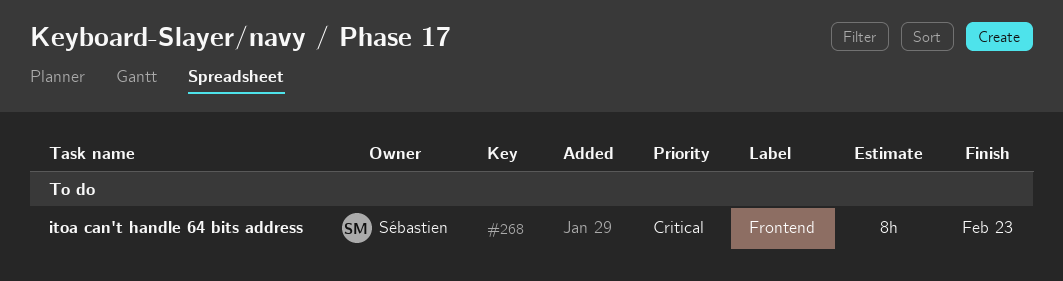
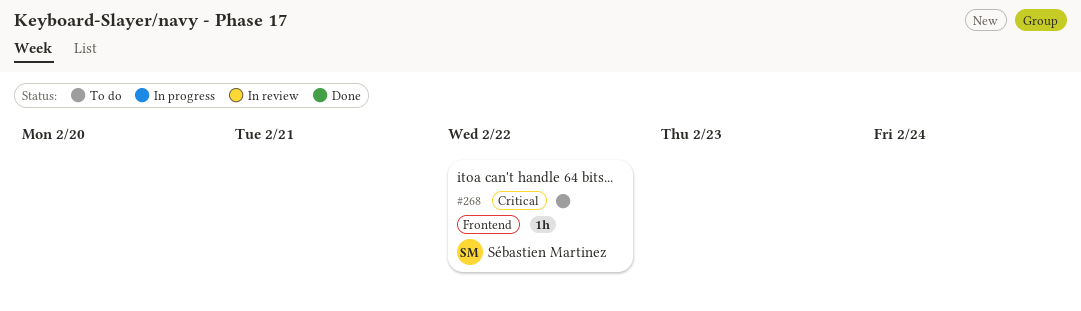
#268, estimate: 8h -> 1h
#268, due: Feb 23 -> Feb 22

